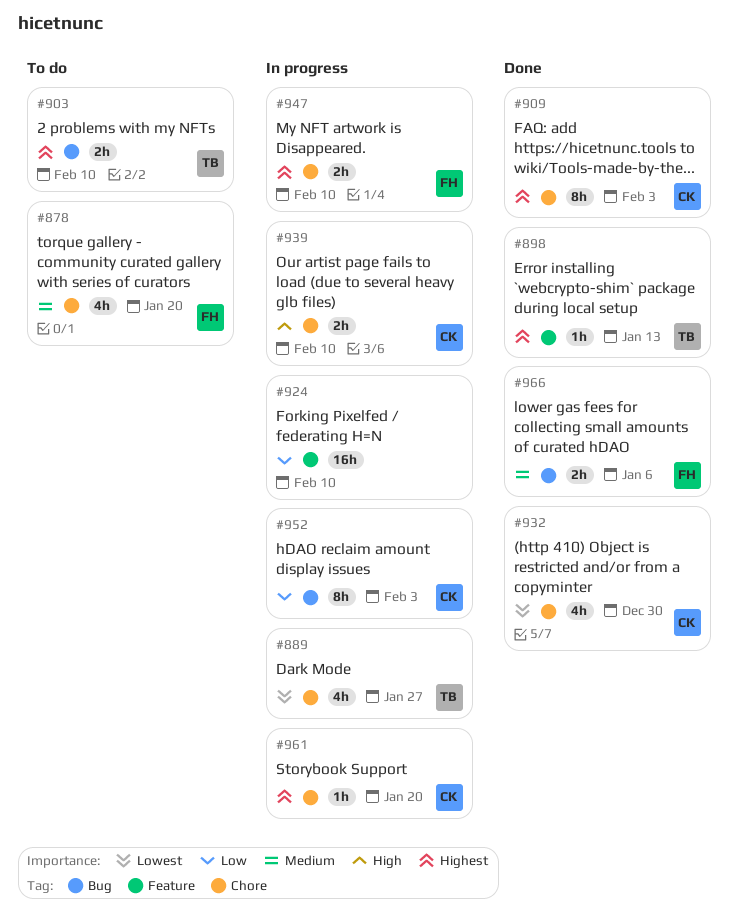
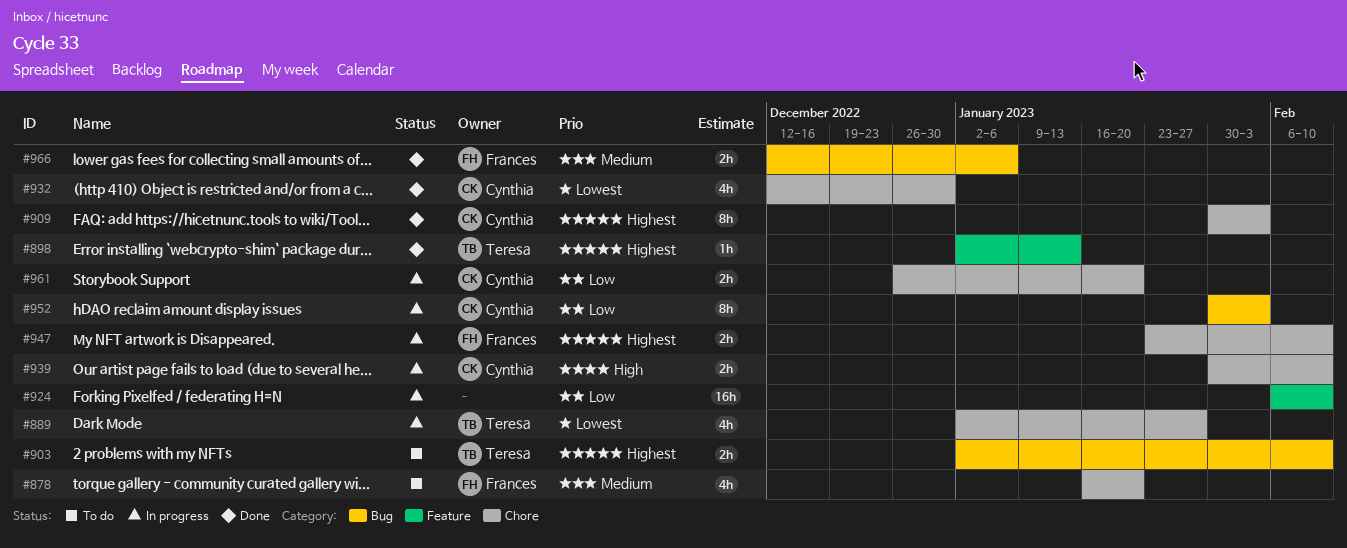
#961, priority: Highest -> Low
#961, estimate: 1h -> 2h

